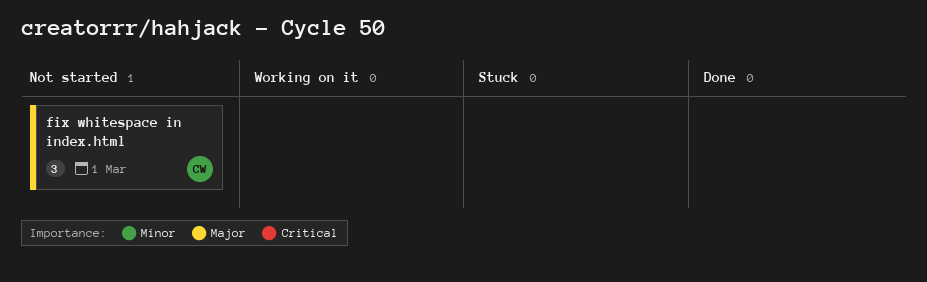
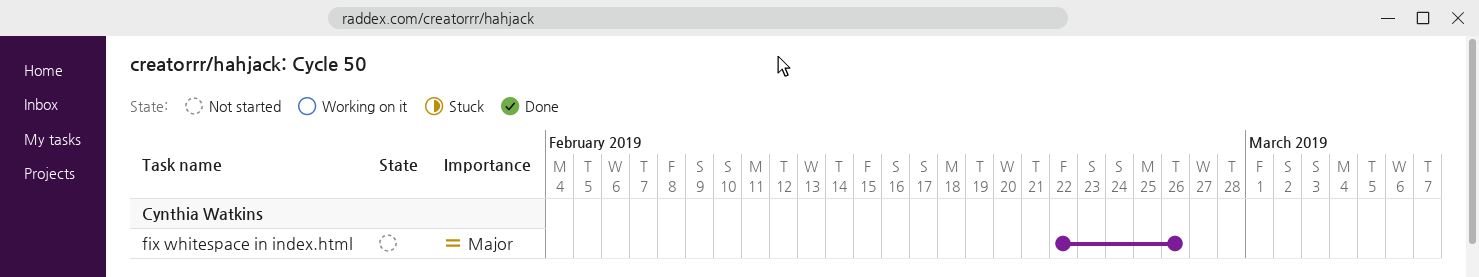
fix whitespace in index.html, due: Mar 1 -> Feb 26

